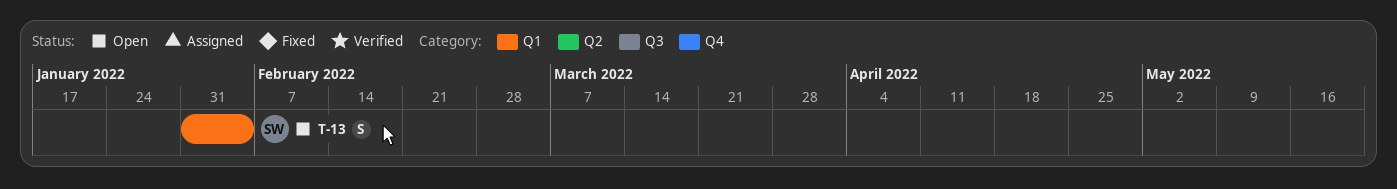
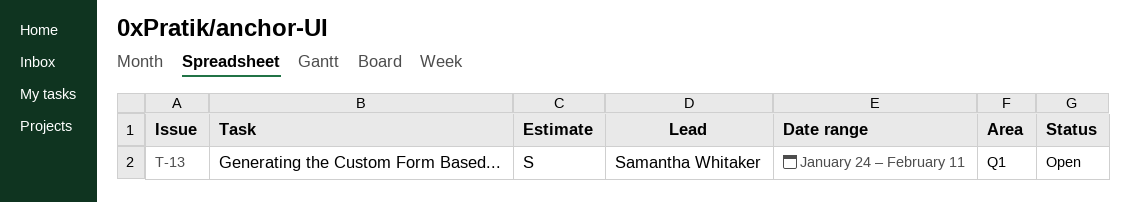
T-13, start: Jan 31 -> Jan 24
T-13, due: Feb 4 -> Feb 11

